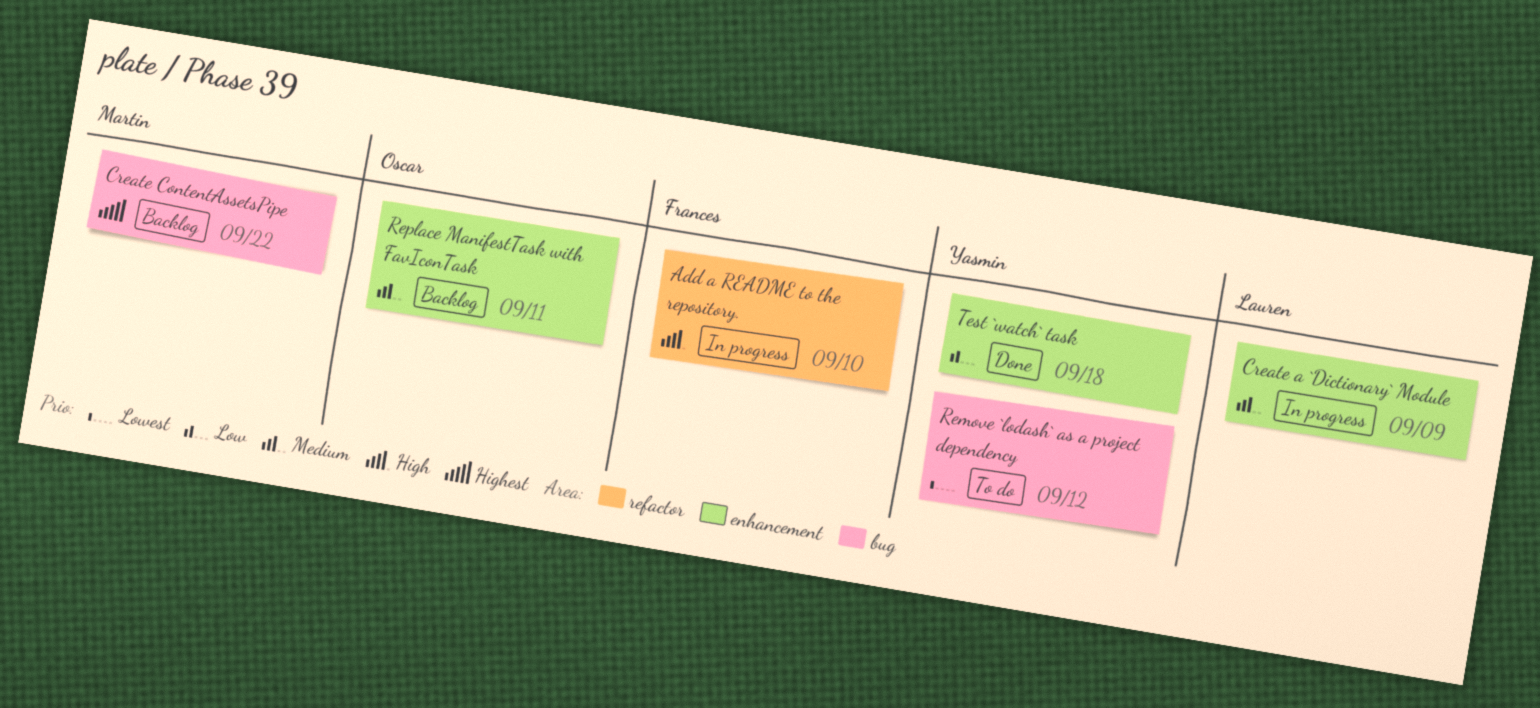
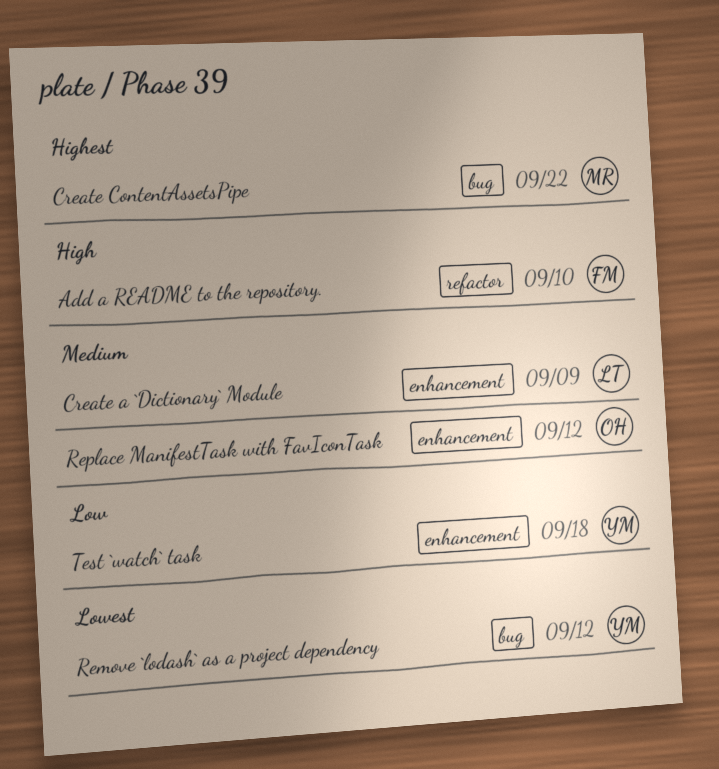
Replace ManifestTask with FavIconTask, due: Sep 11 -> Sep 12

